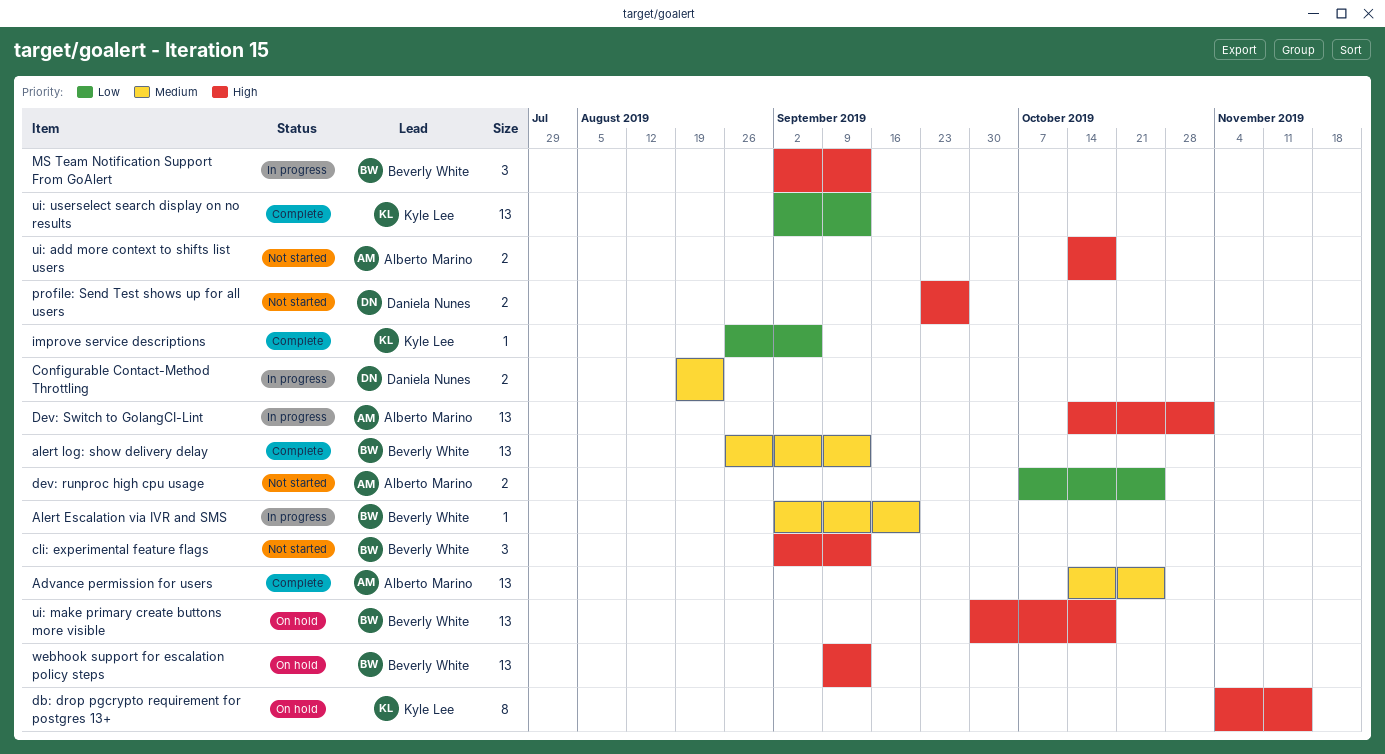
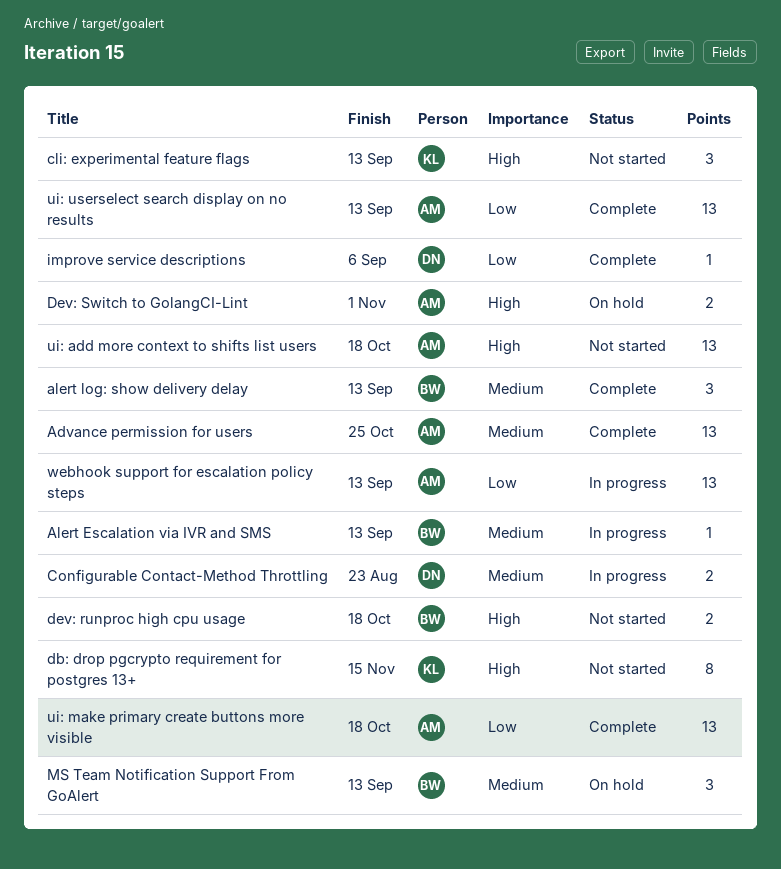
Alert Escalation via IVR and SMS, due: Sep 20 -> Sep 13
alert log: show delivery delay, estimate: 13 -> 3
cli: experimental feature flags, owner: Beverly White -> Kyle Lee
db: drop pgcrypto requirement for postgres 13+, status: On hold -> Not started
dev: runproc high cpu usage, owner: Alberto Marino -> Beverly White
dev: runproc high cpu usage, priority: Low -> High
dev: runproc high cpu usage, due: Oct 25 -> Oct 18
Dev: Switch to GolangCI-Lint, status: In progress -> On hold
Dev: Switch to GolangCI-Lint, estimate: 13 -> 2
improve service descriptions, owner: Kyle Lee -> Daniela Nunes
MS Team Notification Support From GoAlert, status: In progress -> On hold
MS Team Notification Support From GoAlert, priority: High -> Medium
profile: Send Test shows up for all users: present -> none
ui: add more context to shifts list users, estimate: 2 -> 13
ui: make primary create buttons more visible, status: On hold -> Complete
ui: make primary create buttons more visible, owner: Beverly White -> Alberto Marino
ui: make primary create buttons more visible, priority: High -> Low
ui: userselect search display on no results, owner: Kyle Lee -> Alberto Marino
webhook support for escalation policy steps, status: On hold -> In progress
webhook support for escalation policy steps, owner: Beverly White -> Alberto Marino
webhook support for escalation policy steps, priority: High -> Low

